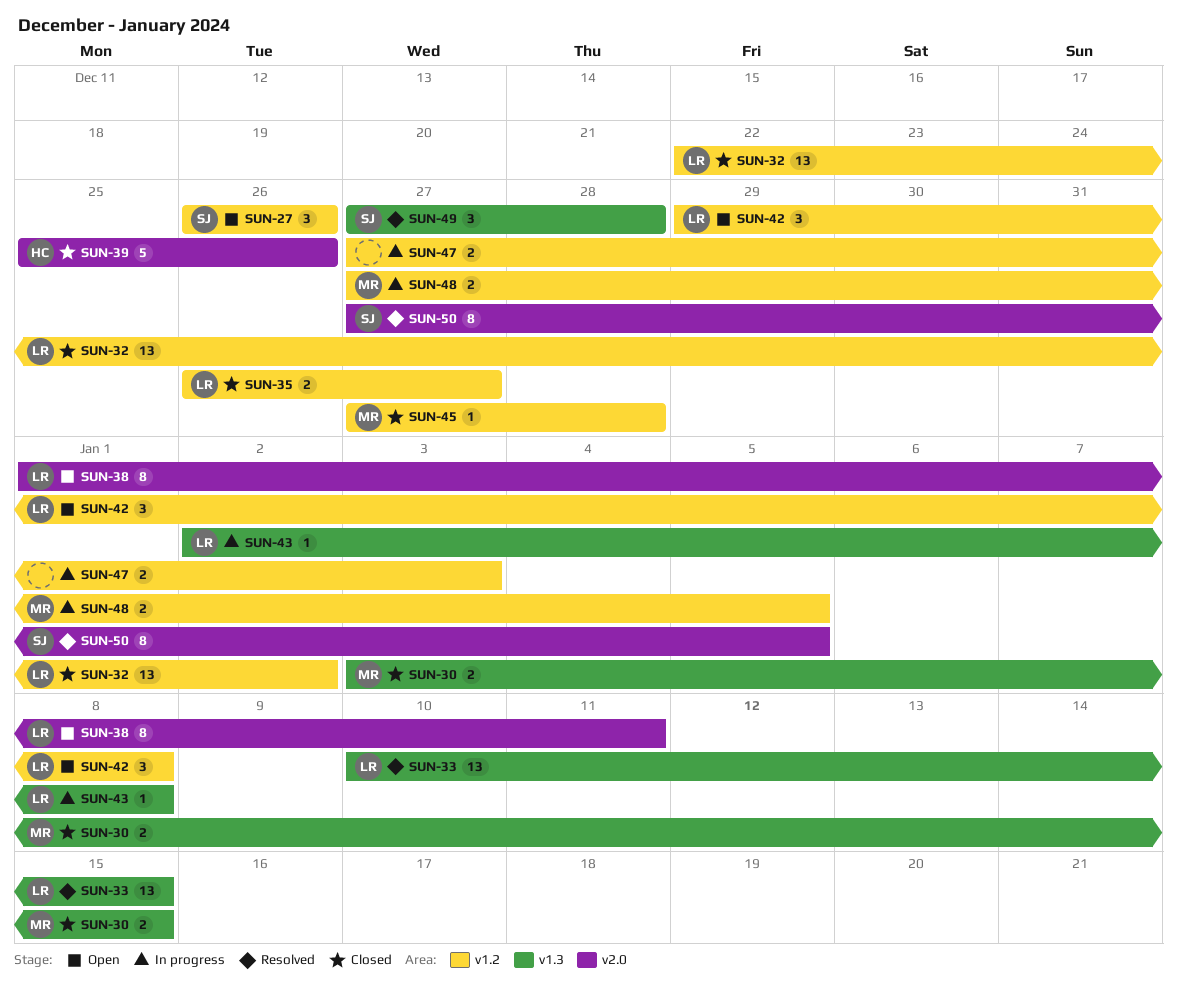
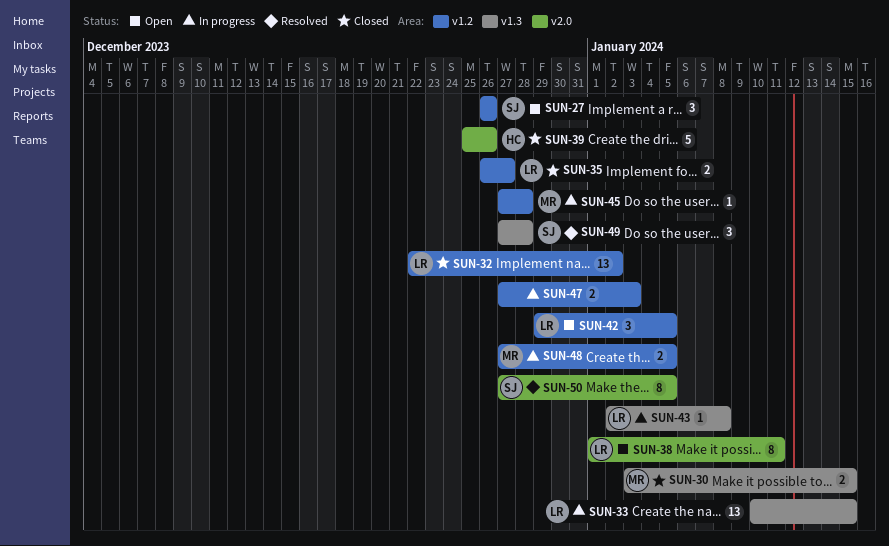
SUN-33, status: Resolved -> In progress
SUN-42, due: Jan 8 -> Jan 5
SUN-45, status: Closed -> In progress

